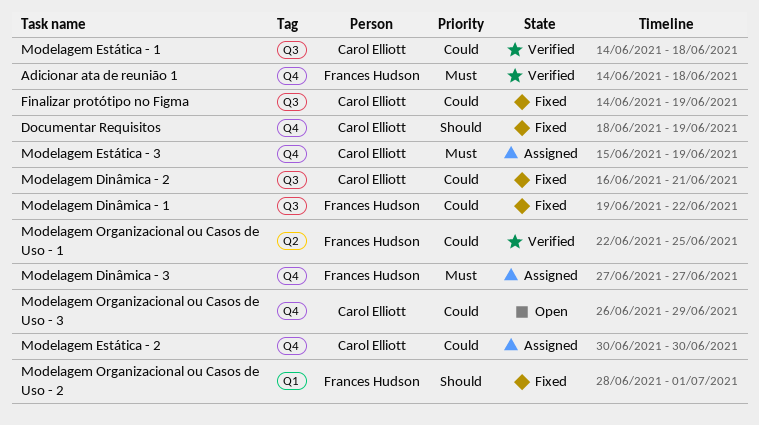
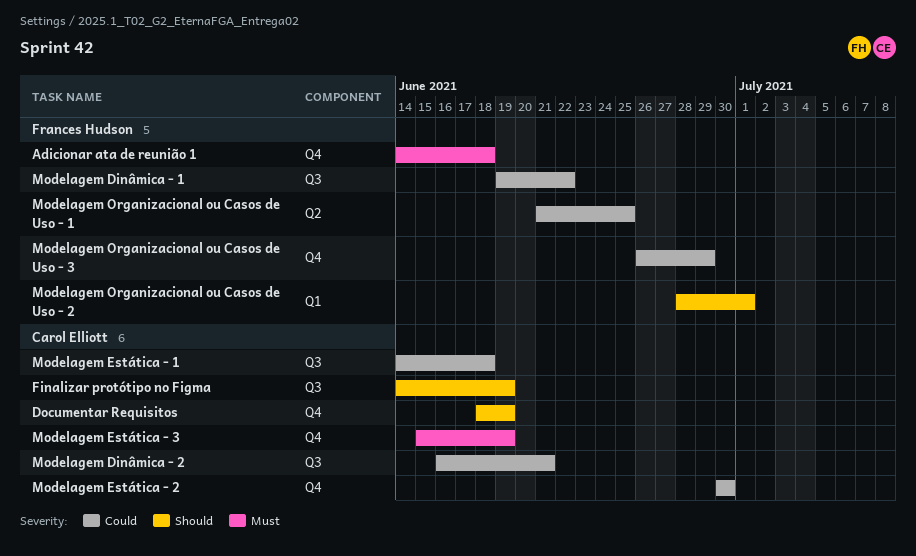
Finalizar protótipo no Figma, priority: Could -> Should
Modelagem Dinâmica - 3: present -> none
Modelagem Organizacional ou Casos de Uso - 1, start: Jun 22 -> Jun 21
Modelagem Organizacional ou Casos de Uso - 3, owner: Carol Elliott -> Frances Hudson

